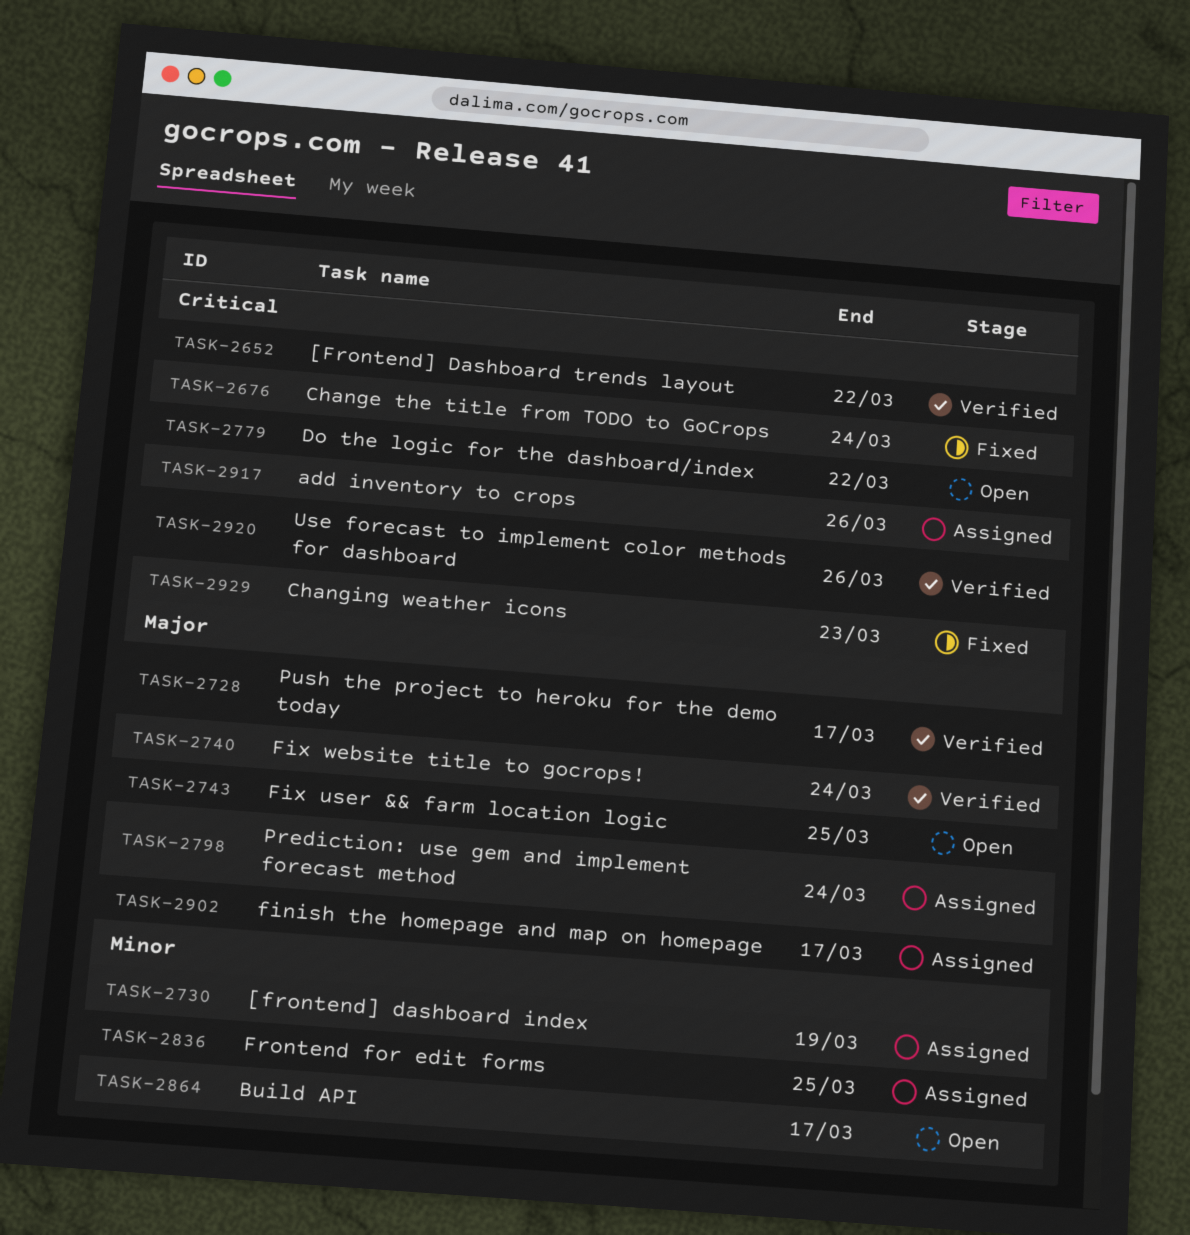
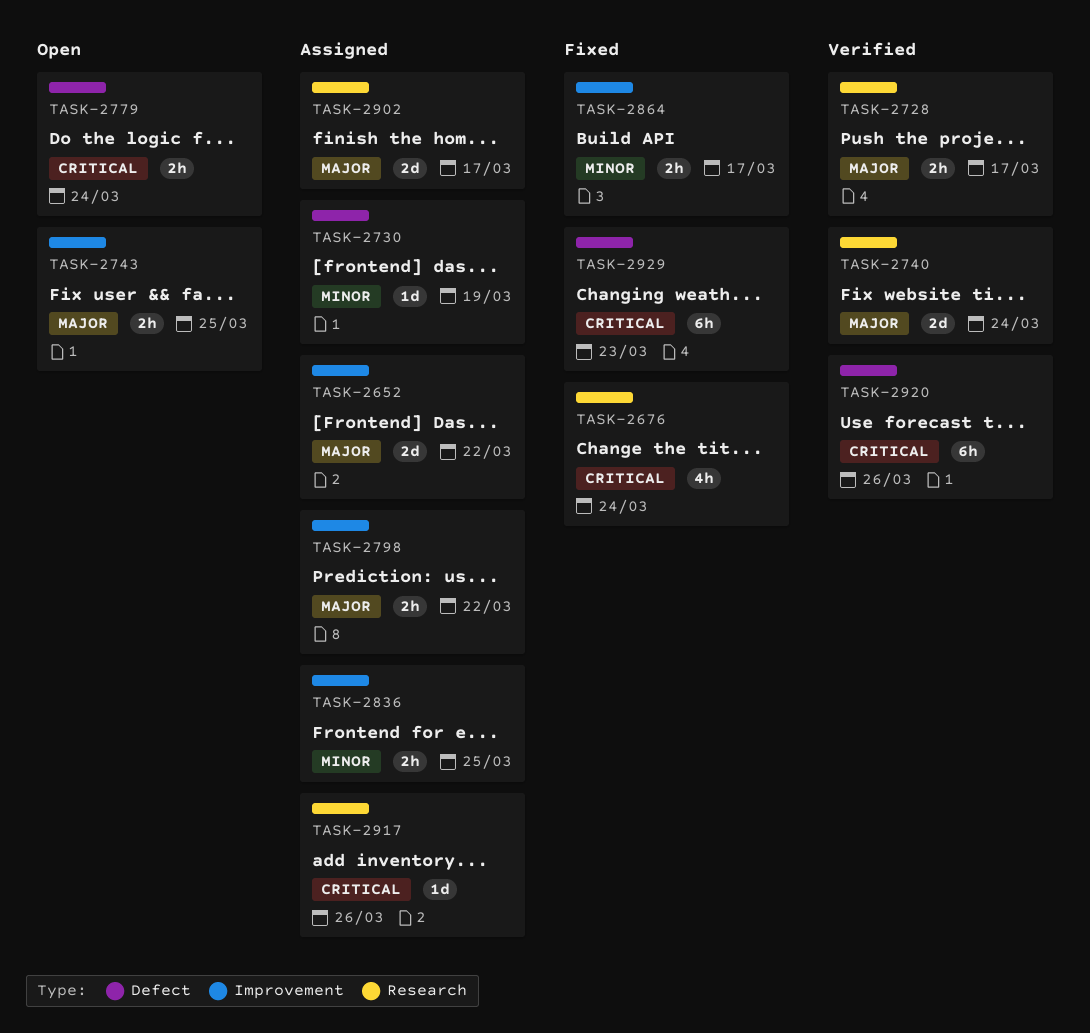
TASK-2652, status: Verified -> Assigned
TASK-2652, priority: Critical -> Major
TASK-2779, due: Mar 22 -> Mar 24
TASK-2798, due: Mar 24 -> Mar 22
TASK-2864, status: Open -> Fixed

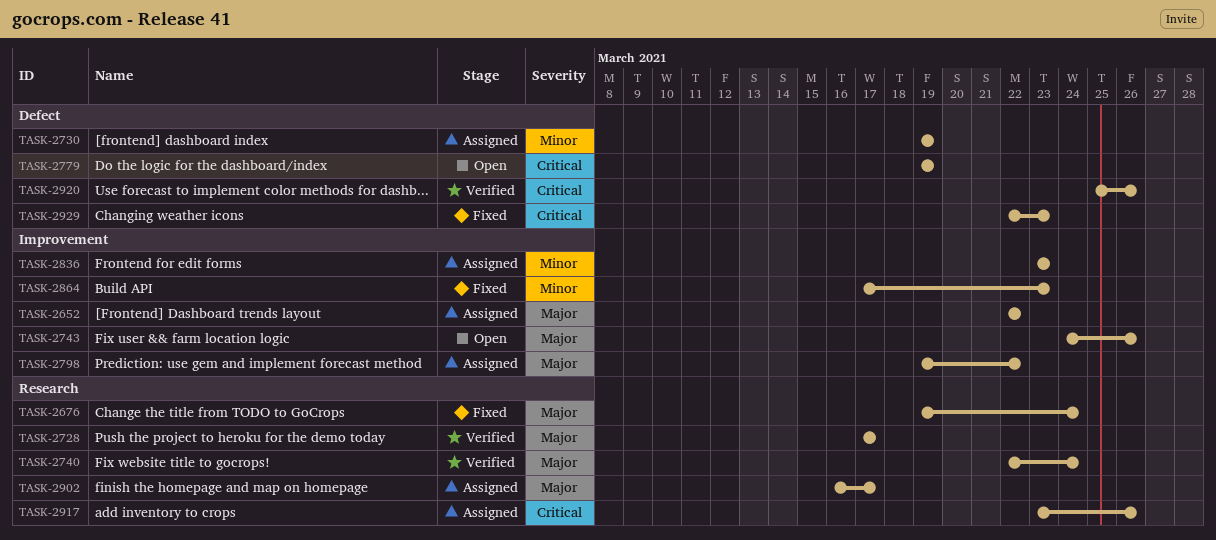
TASK-2676, priority: Critical -> Major
TASK-2743, due: Mar 25 -> Mar 26
TASK-2779, due: Mar 24 -> Mar 19
TASK-2836, due: Mar 25 -> Mar 23
TASK-2864, due: Mar 17 -> Mar 23

